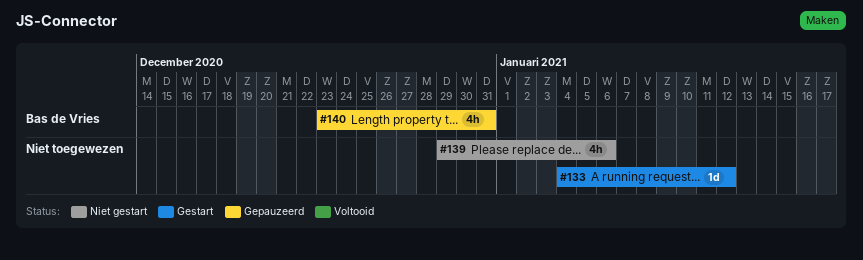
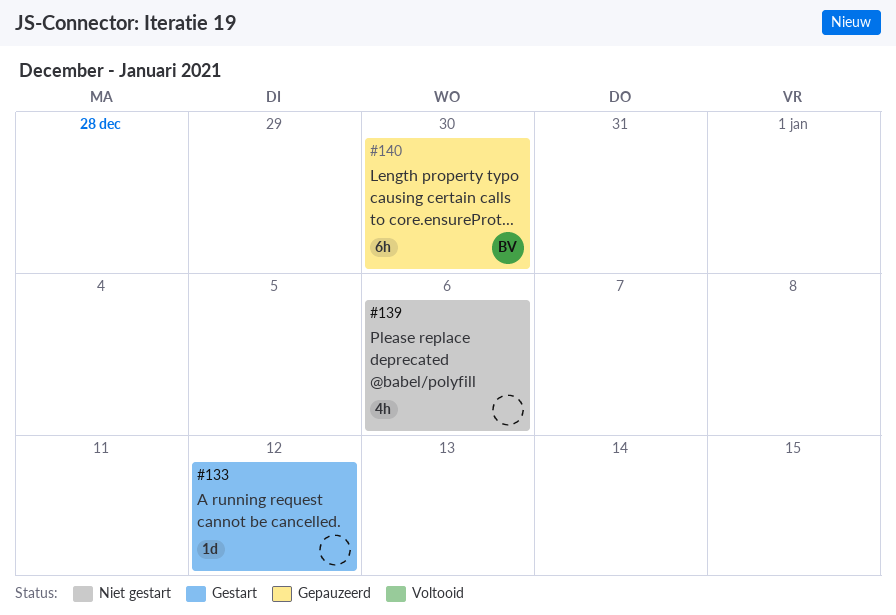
#140, estimate: 4h -> 6h
#140, due: Dec 31 -> Dec 30

